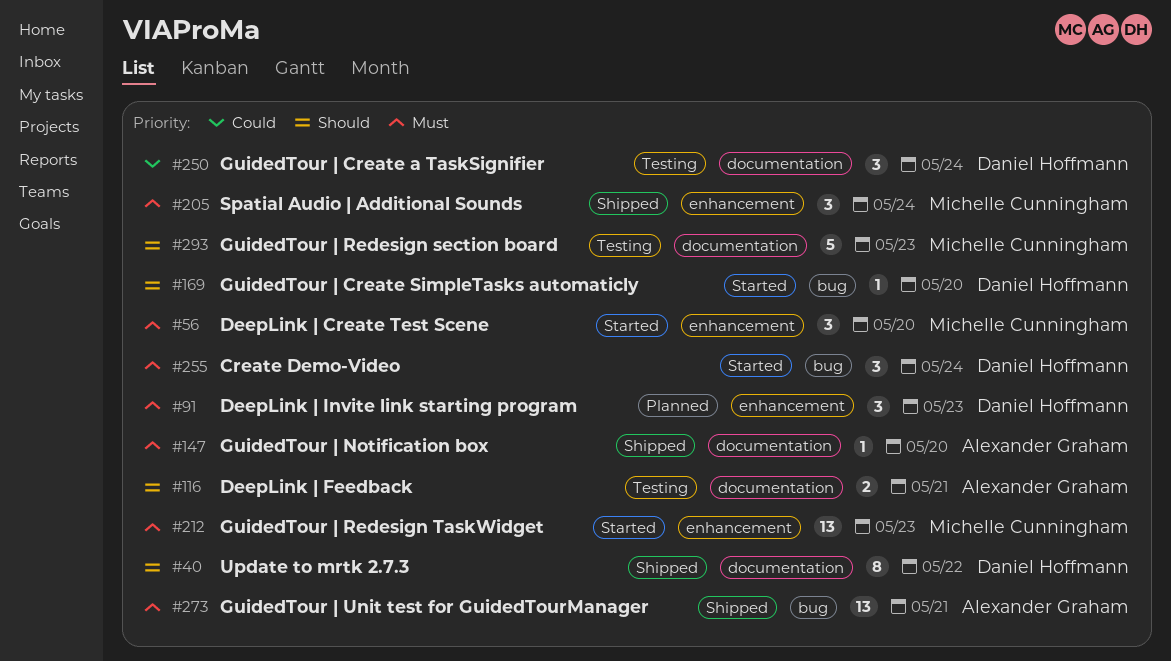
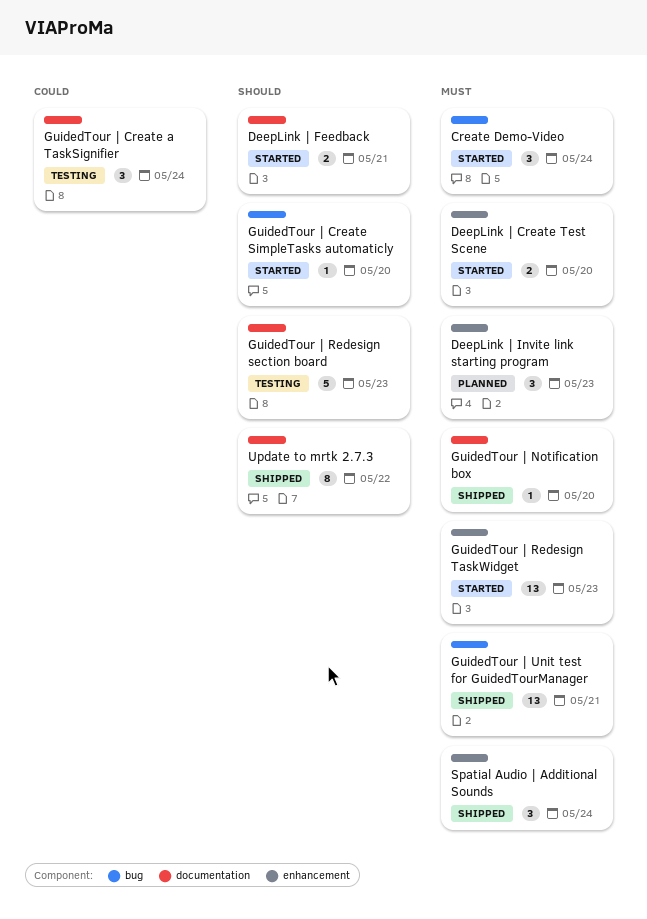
DeepLink | Create Test Scene, estimate: 3 -> 2
DeepLink | Feedback, status: Testing -> Started

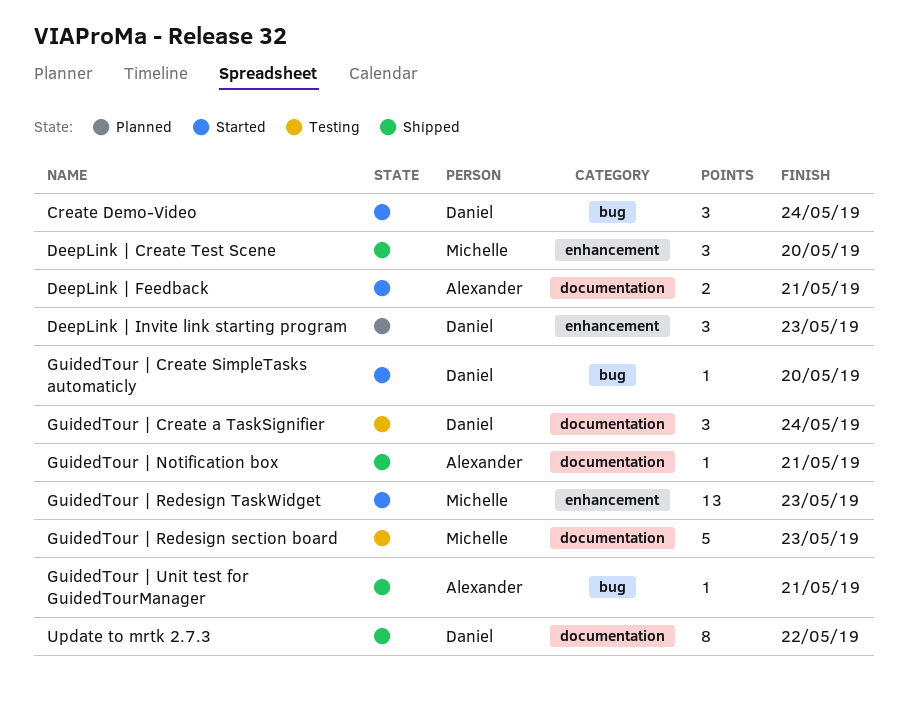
DeepLink | Create Test Scene, status: Started -> Shipped
DeepLink | Create Test Scene, estimate: 2 -> 3
GuidedTour | Notification box, due: May 20 -> May 21
GuidedTour | Unit test for GuidedTourManager, estimate: 13 -> 1
Spatial Audio | Additional Sounds: present -> none

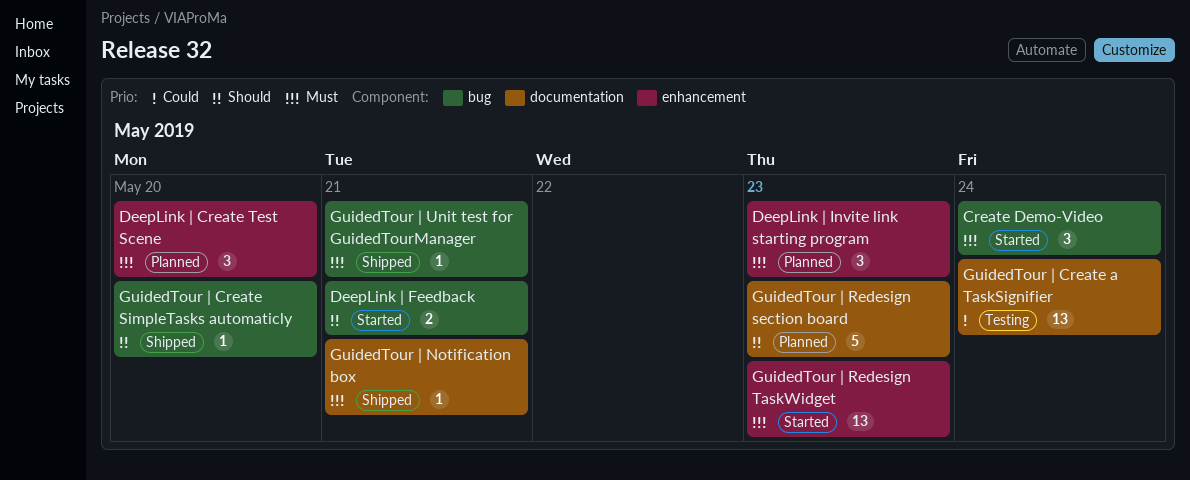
DeepLink | Create Test Scene, status: Shipped -> Planned
DeepLink | Feedback, label: documentation -> bug
GuidedTour | Create a TaskSignifier, estimate: 3 -> 13
GuidedTour | Create SimpleTasks automaticly, status: Started -> Shipped
GuidedTour | Redesign section board, status: Testing -> Planned
Update to mrtk 2.7.3: present -> none

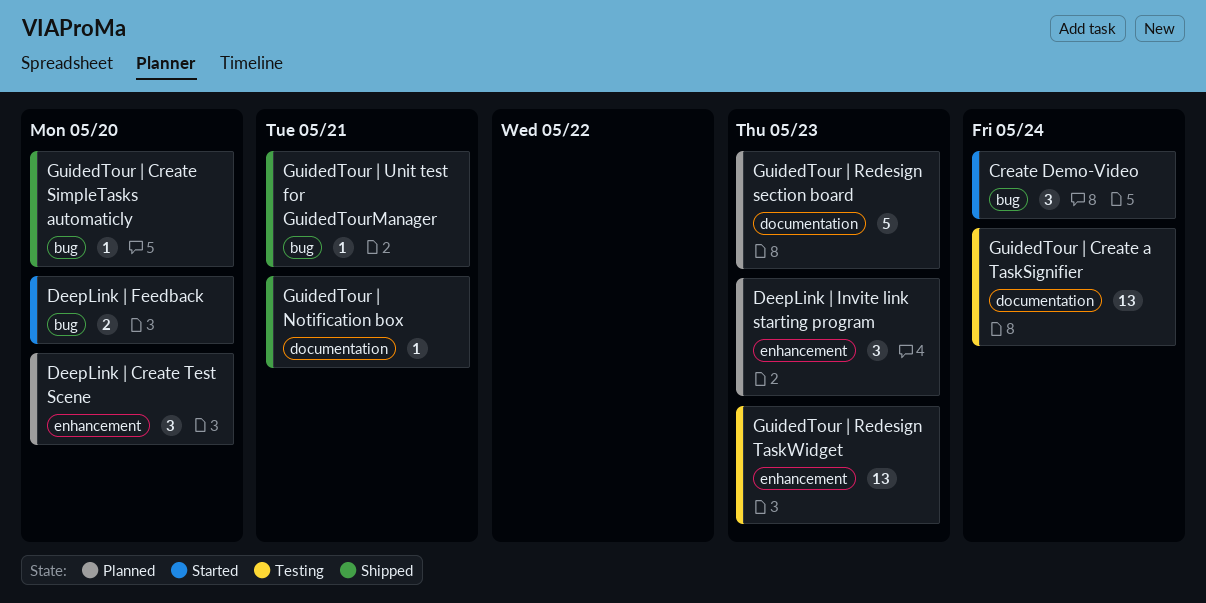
DeepLink | Feedback, due: May 21 -> May 20
GuidedTour | Redesign TaskWidget, status: Started -> Testing

